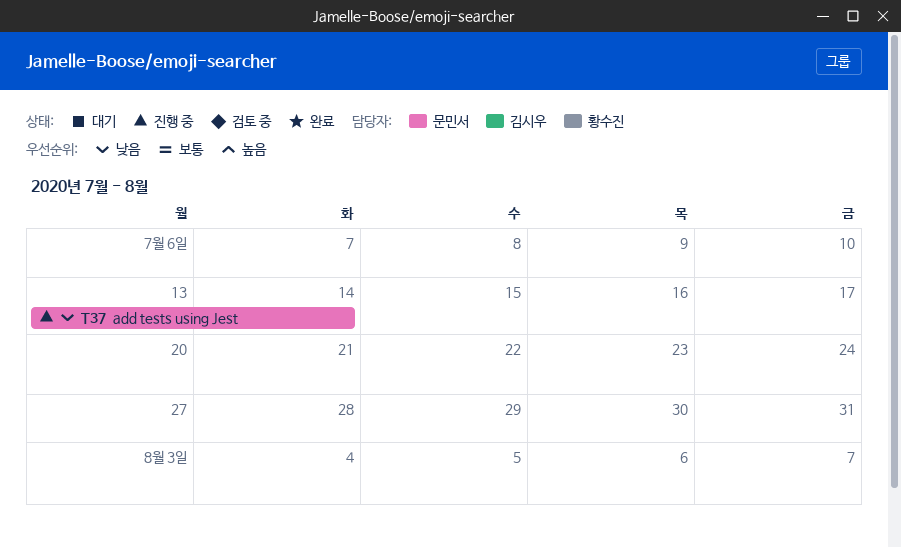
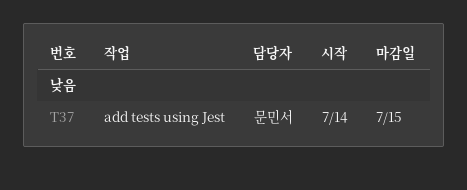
T37, start: Jul 13 -> Jul 14
T37, due: Jul 14 -> Jul 15

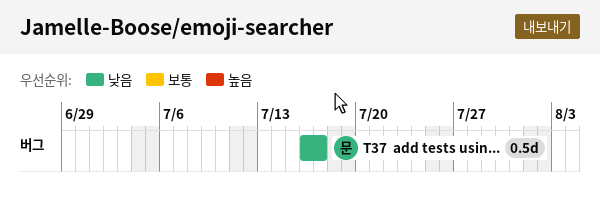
T37, start: Jul 14 -> Jul 16
T37, due: Jul 15 -> Jul 17

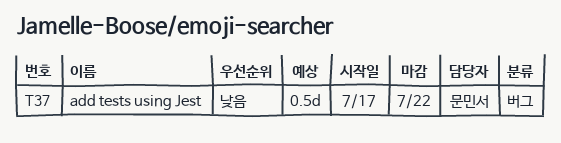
T37, start: Jul 16 -> Jul 17
T37, due: Jul 17 -> Jul 22

